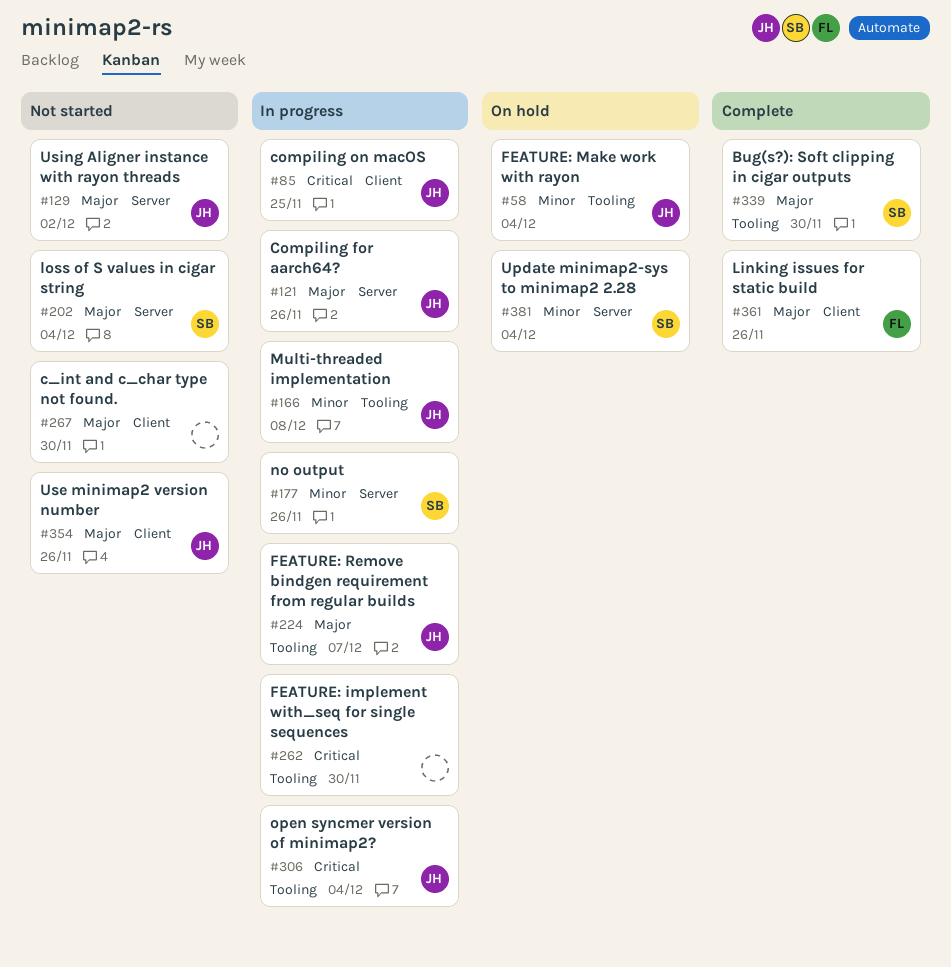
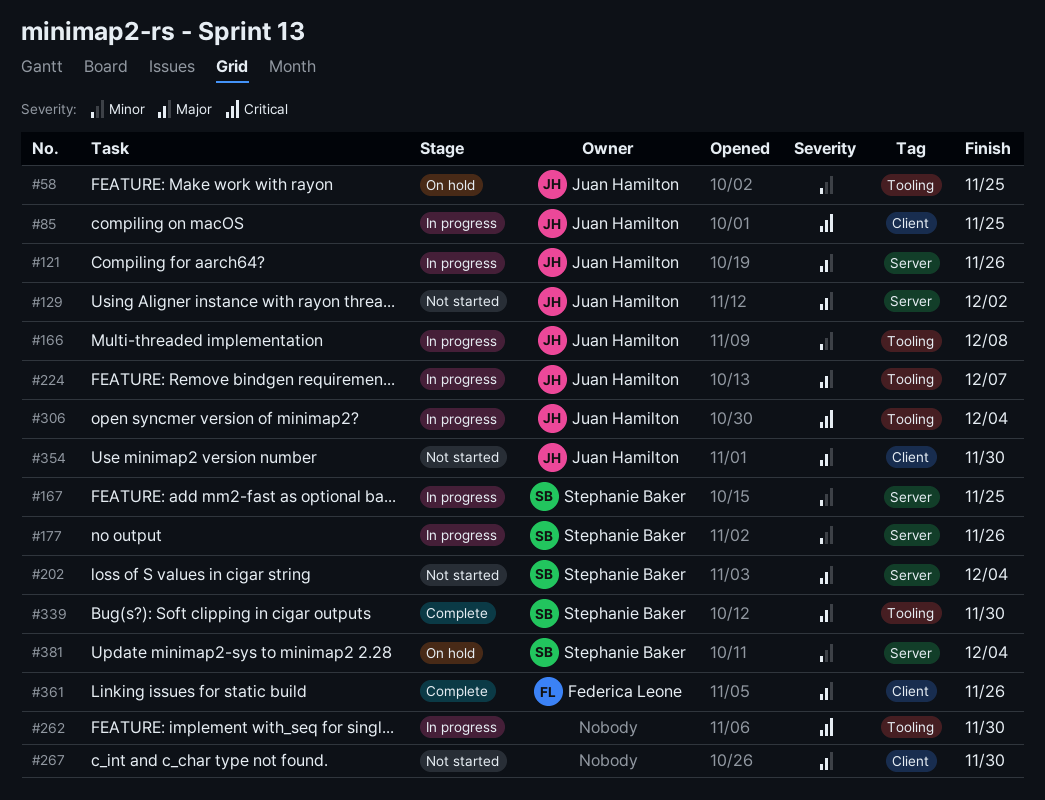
#58, due: Dec 4 -> Nov 25
#167: none -> present
#354, due: Nov 26 -> Nov 30

